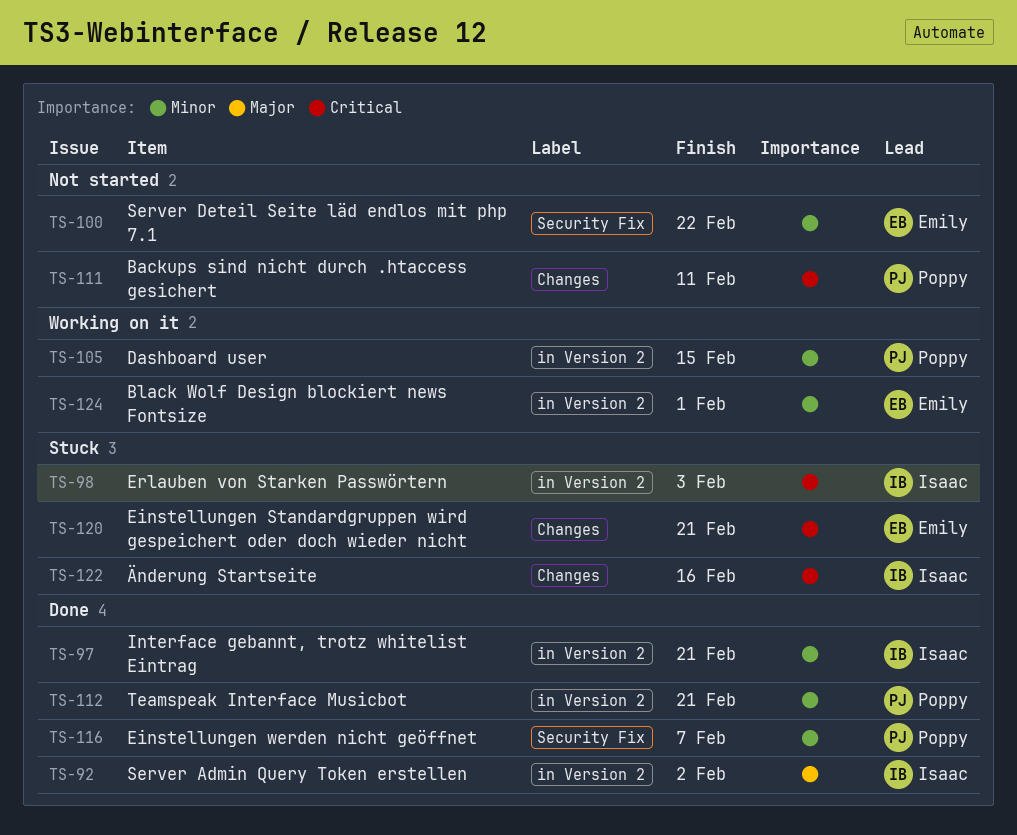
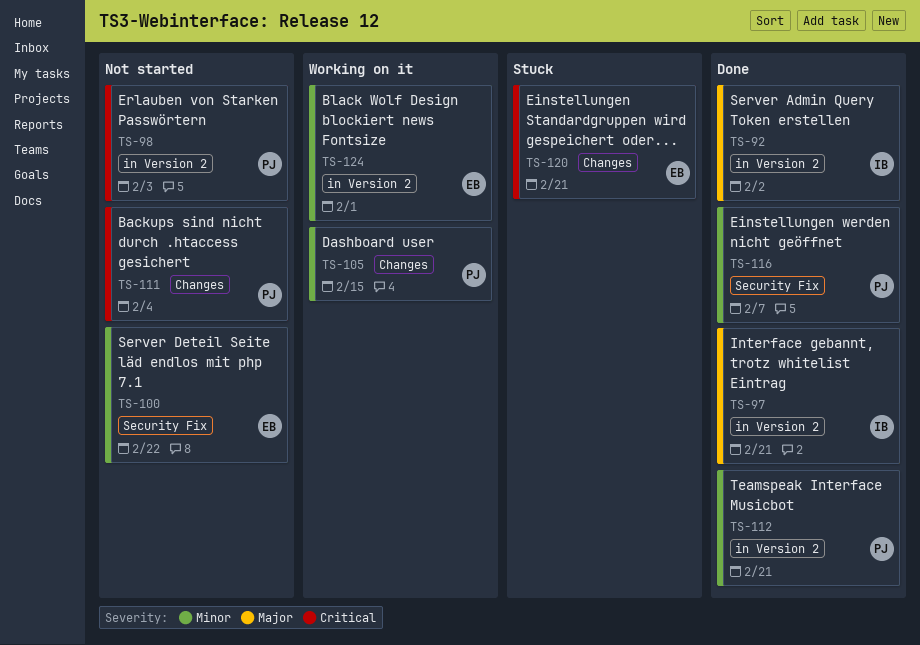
TS-97, priority: Minor -> Major
TS-98, status: Stuck -> Not started
TS-98, owner: Isaac -> Poppy
TS-105, label: in Version 2 -> Changes
TS-111, due: Feb 11 -> Feb 4
TS-122: present -> none

